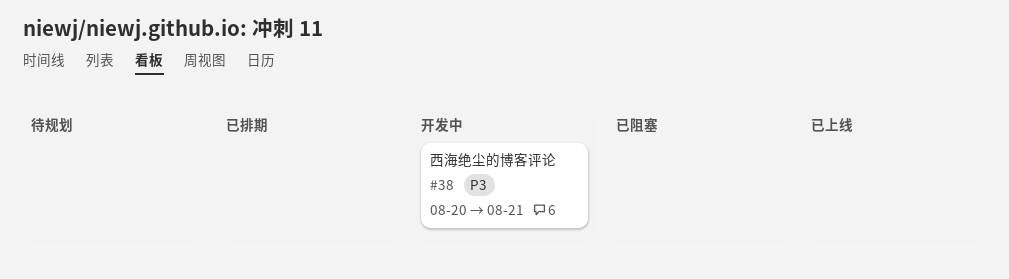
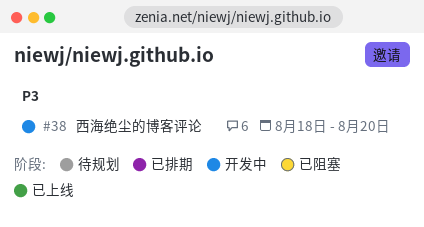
#38, start: Aug 20 -> Aug 18
#38, due: Aug 21 -> Aug 20

